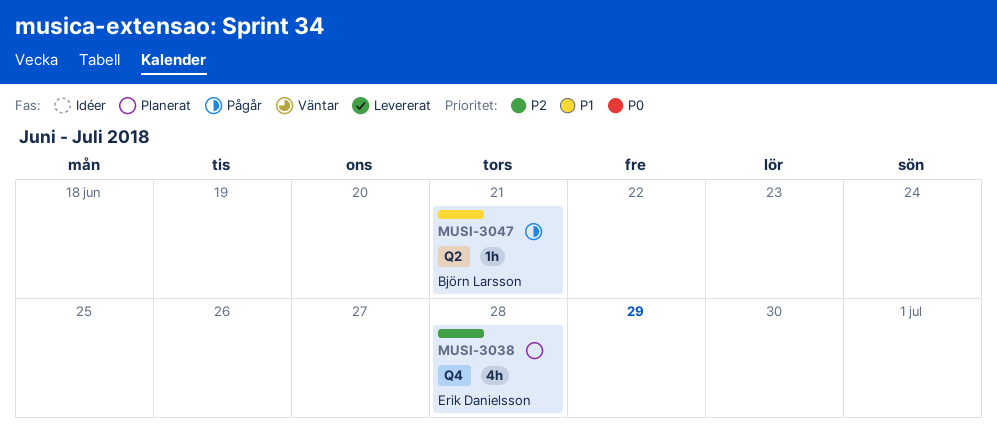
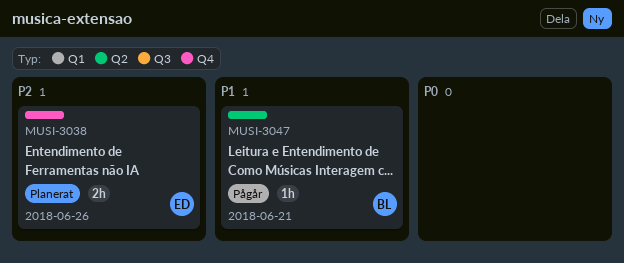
MUSI-3038, estimate: 4h -> 2h
MUSI-3038, due: Jun 28 -> Jun 26

